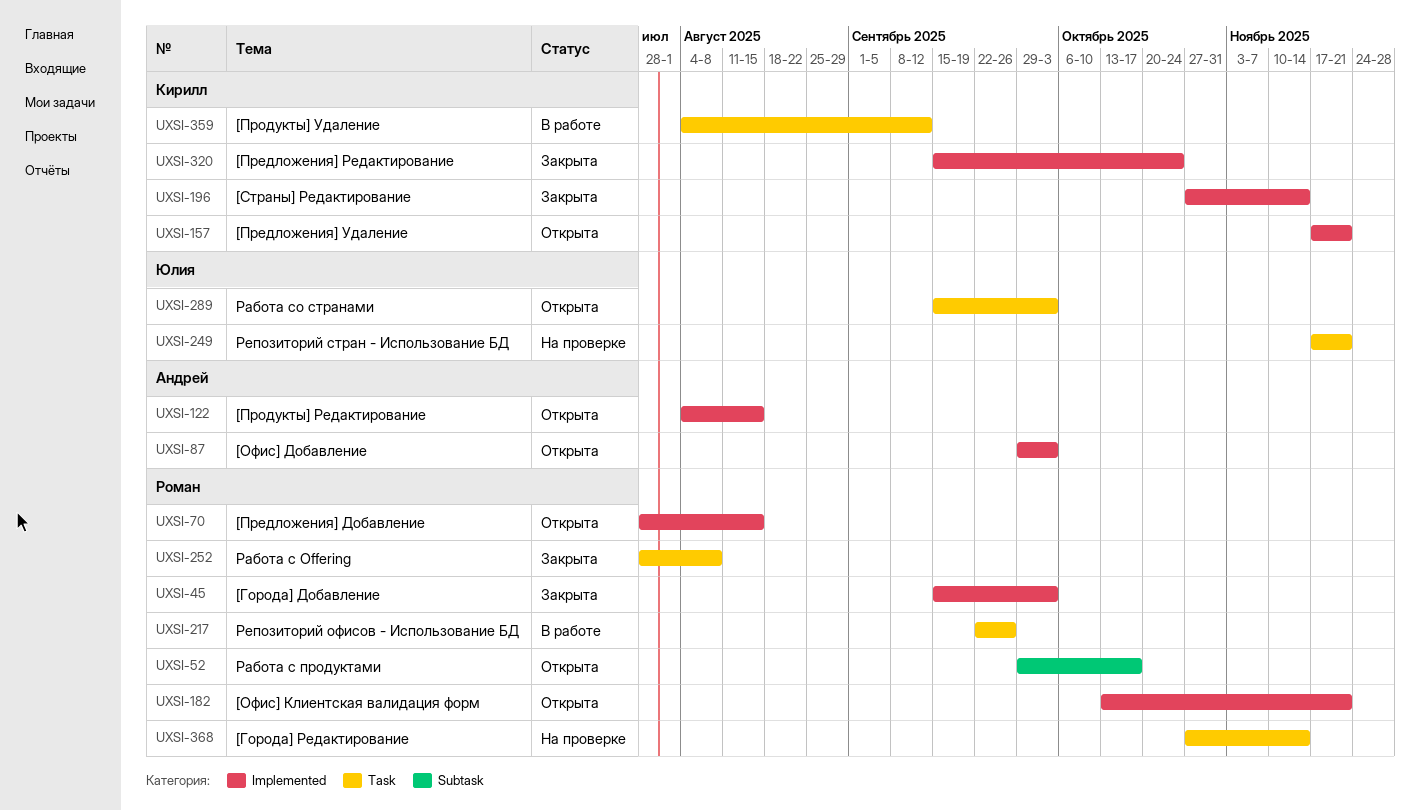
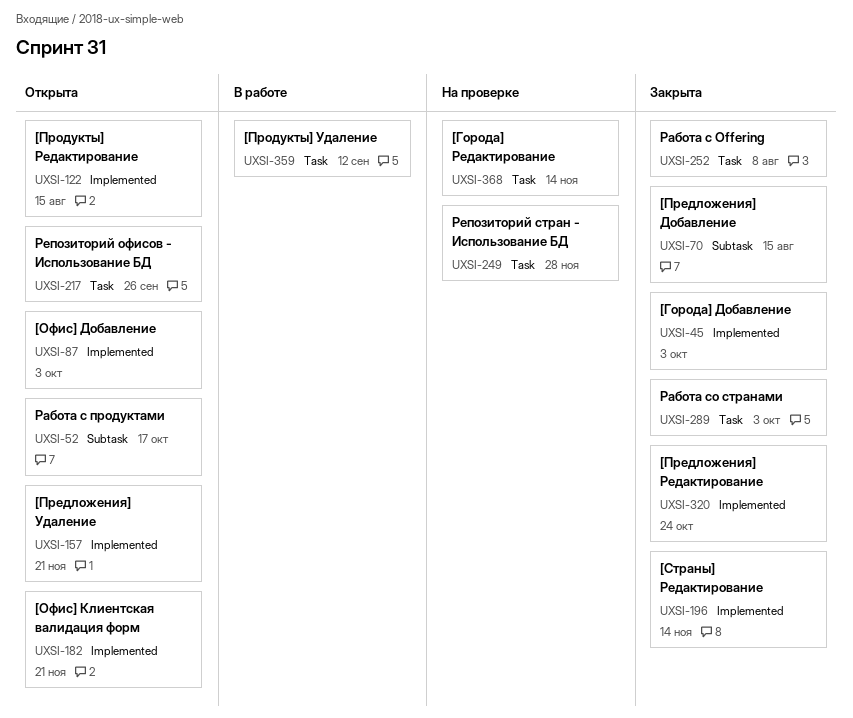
UXSI-70, status: Открыта -> Закрыта
UXSI-70, label: Implemented -> Subtask
UXSI-217, status: В работе -> Открыта
UXSI-249, due: Nov 21 -> Nov 28
UXSI-289, status: Открыта -> Закрыта

